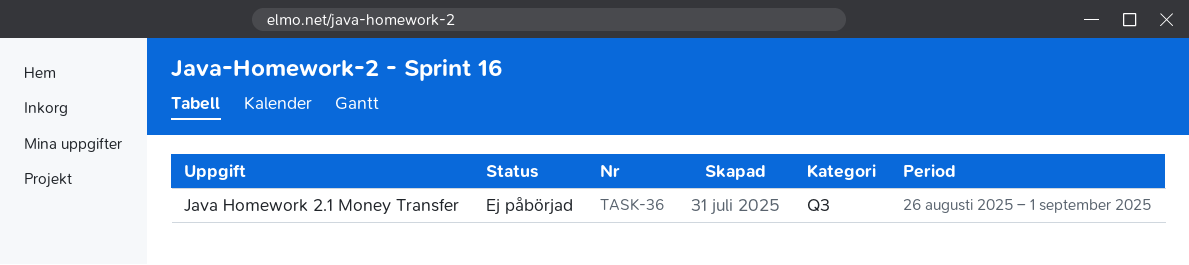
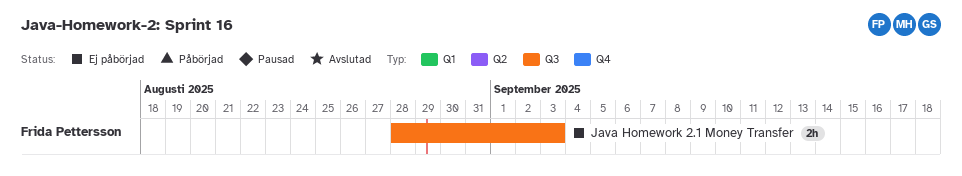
Java Homework 2.1 Money Transfer, start: Aug 26 -> Aug 28
Java Homework 2.1 Money Transfer, due: Sep 1 -> Sep 3

